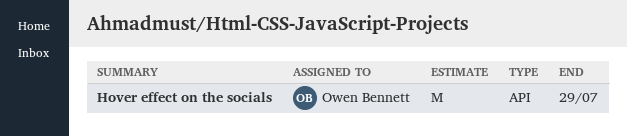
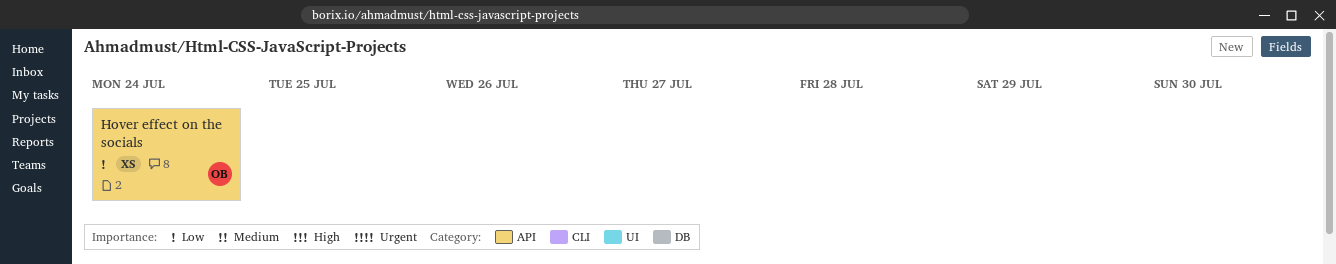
Hover effect on the socials, estimate: M -> XS
Hover effect on the socials, due: Jul 29 -> Jul 24

